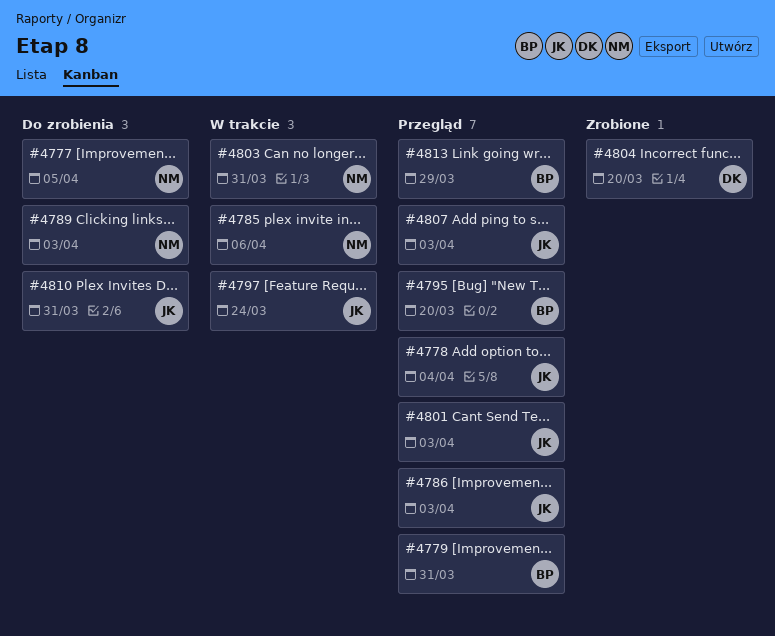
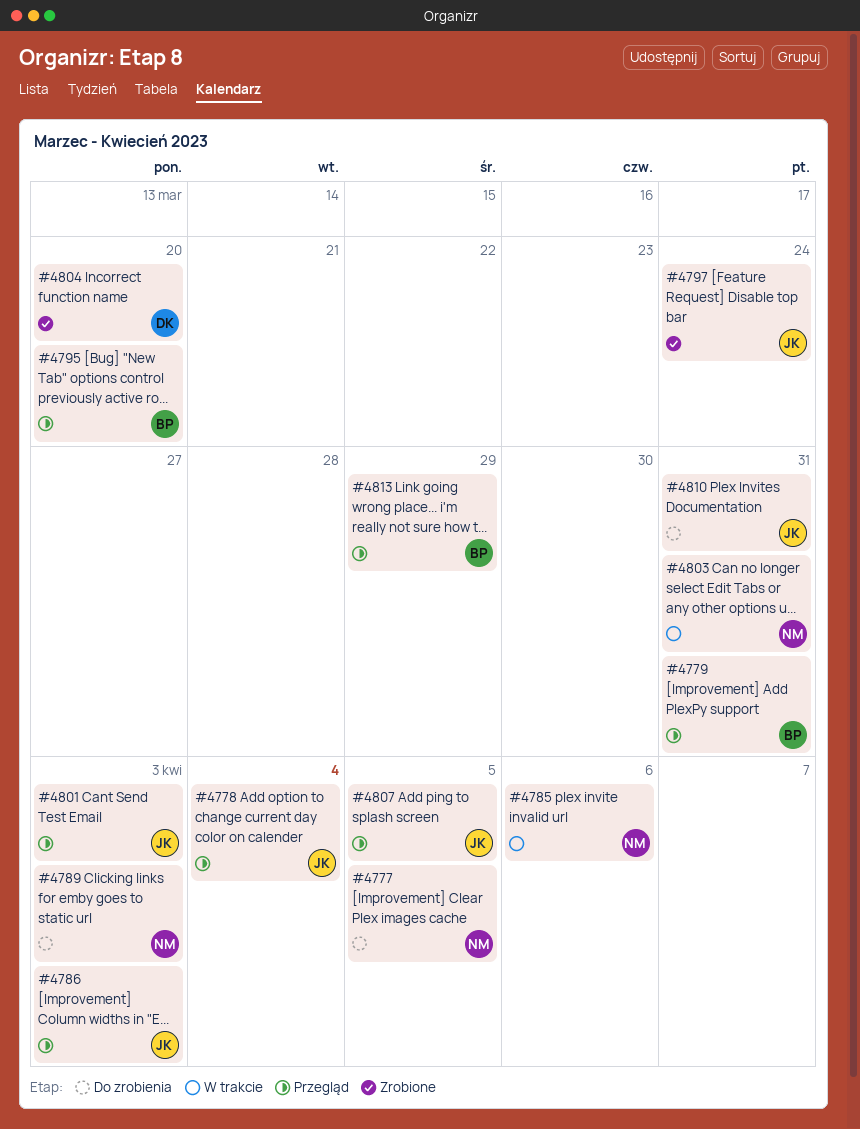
#4797, status: W trakcie -> Zrobione
#4807, due: Apr 3 -> Apr 5

